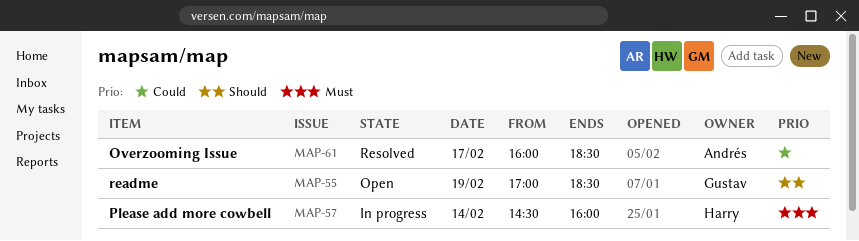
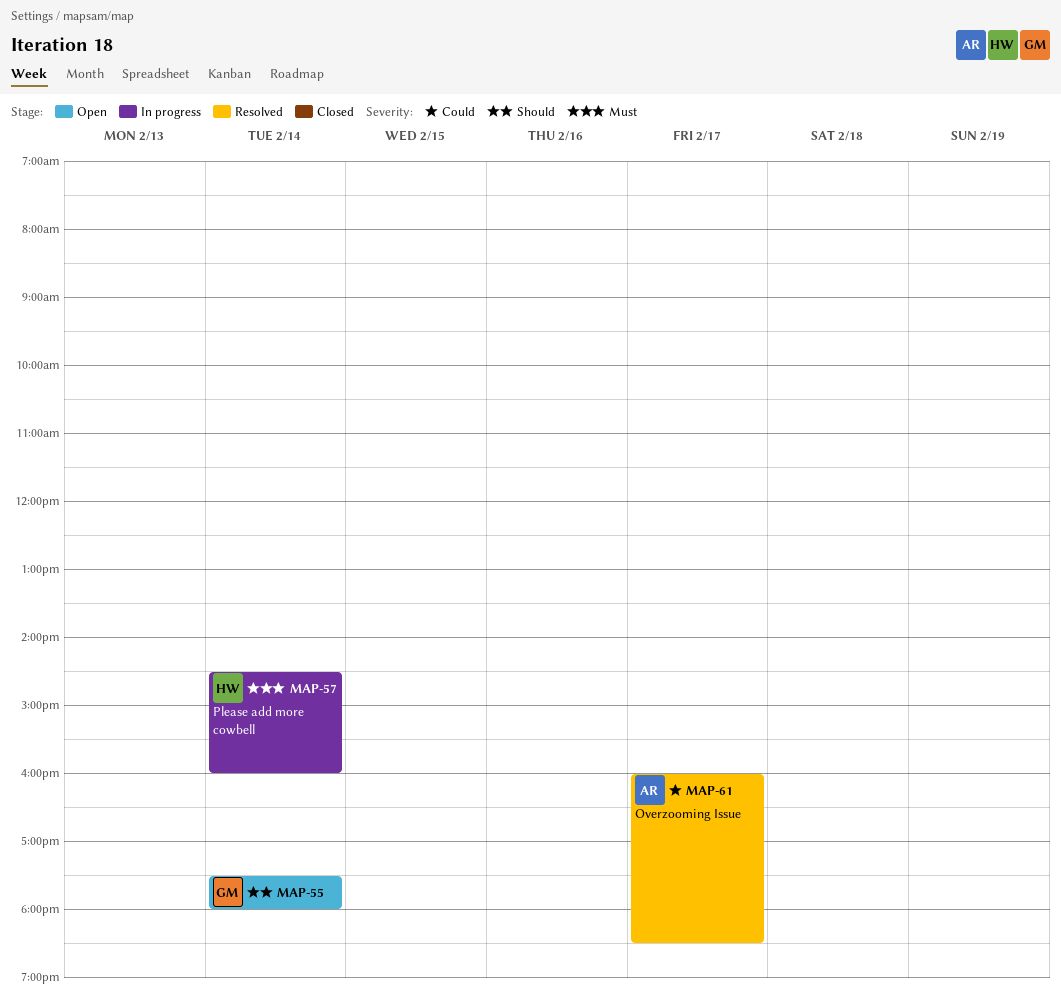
MAP-55, day: Feb 19 -> Feb 14
MAP-55, begins: 17:00 -> 17:30
MAP-55, ends: 18:30 -> 18:00

